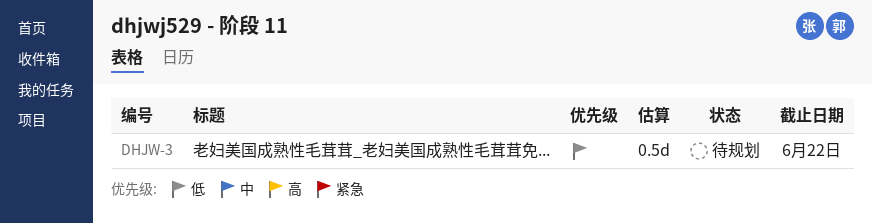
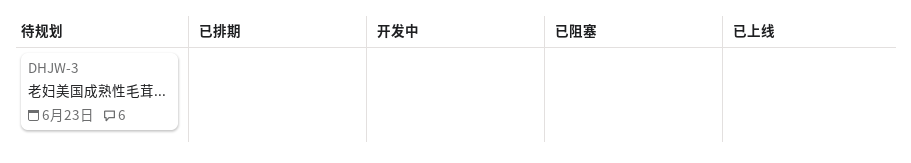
DHJW-3, due: Jun 22 -> Jun 23

